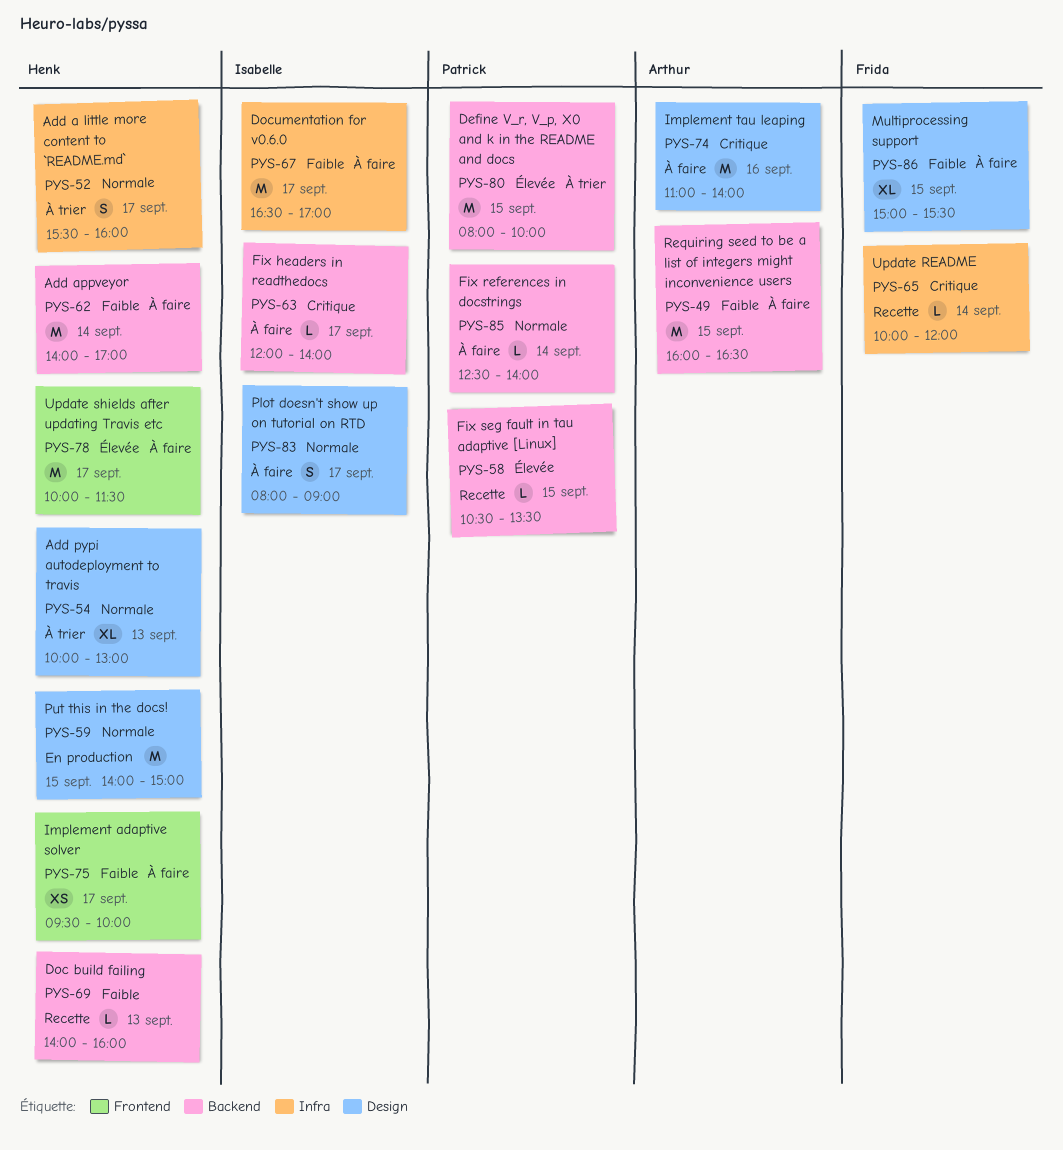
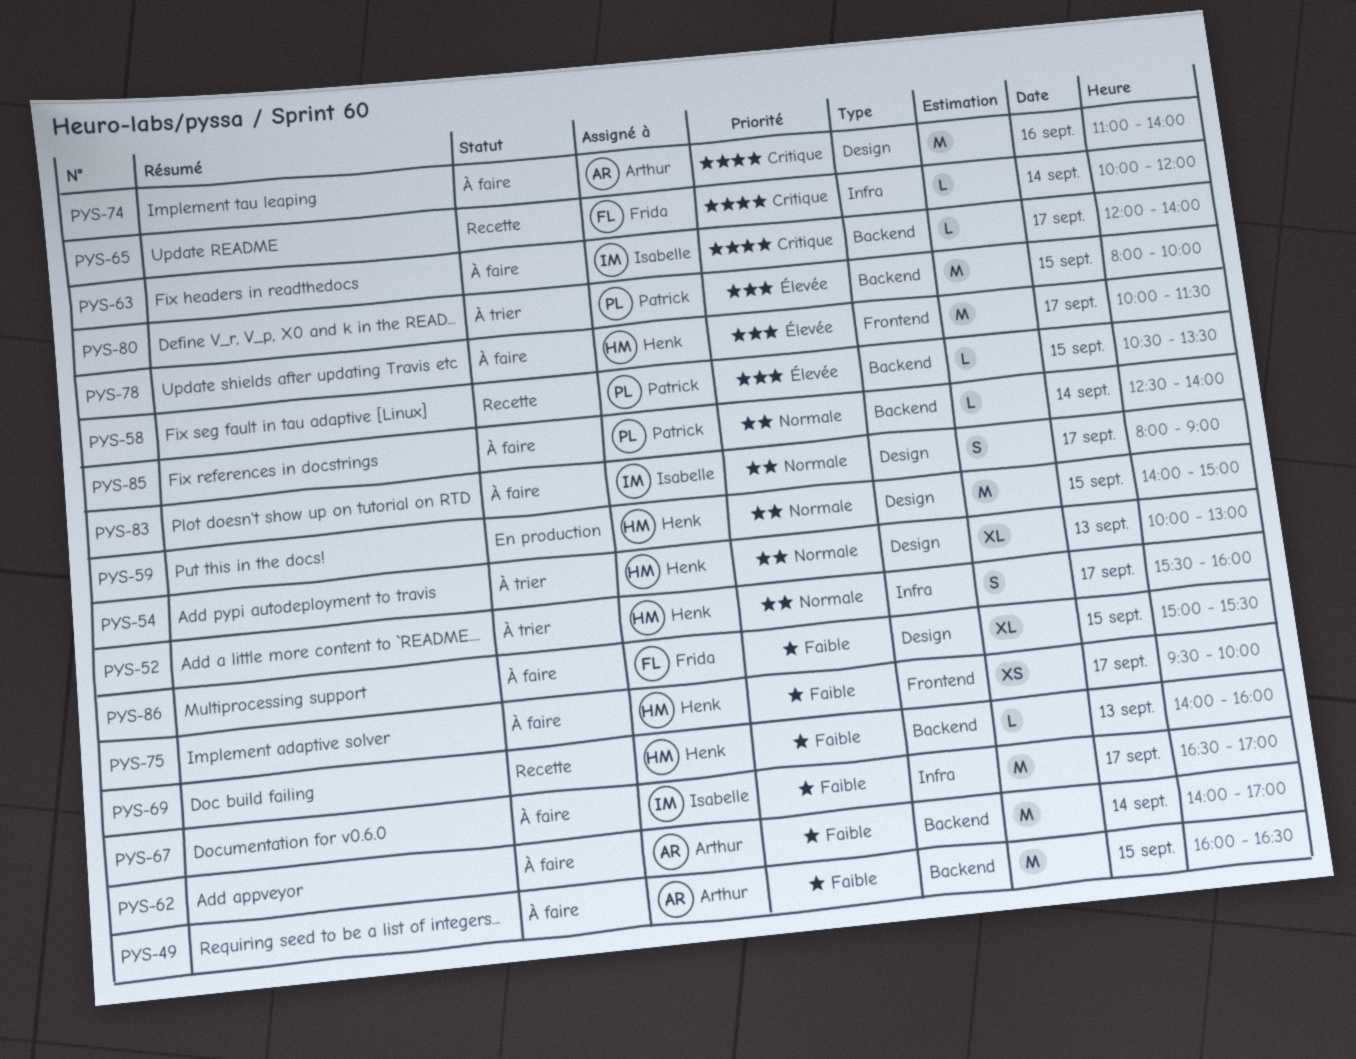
PYS-62, owner: Henk -> Arthur

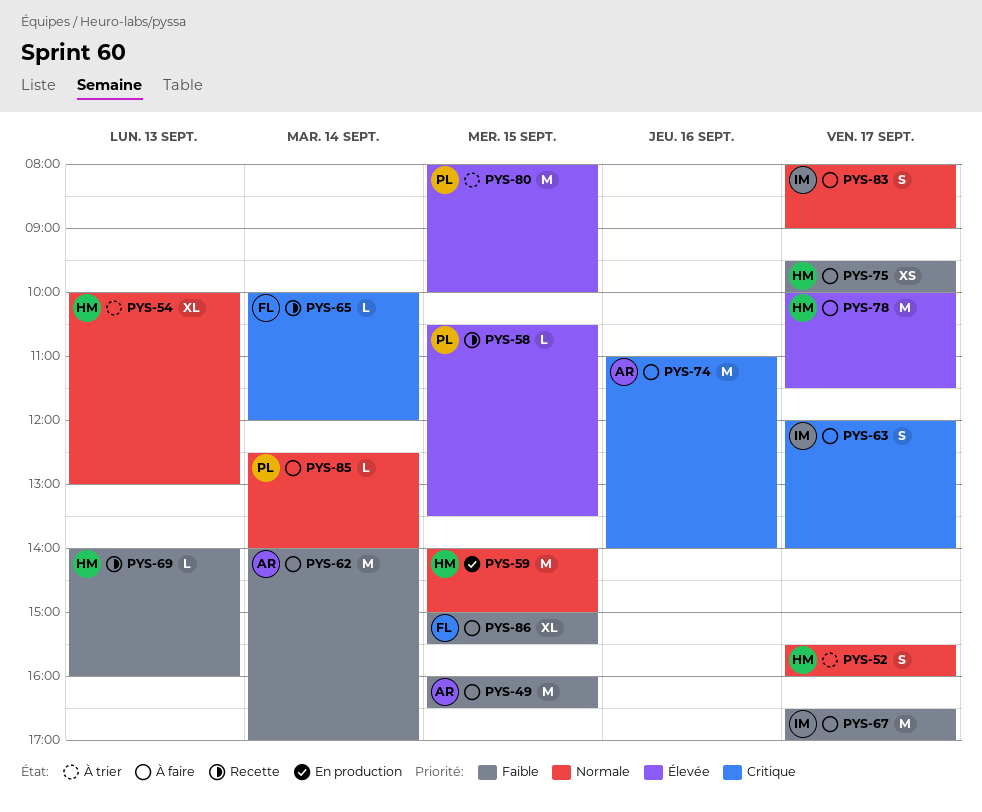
PYS-63, estimate: L -> S

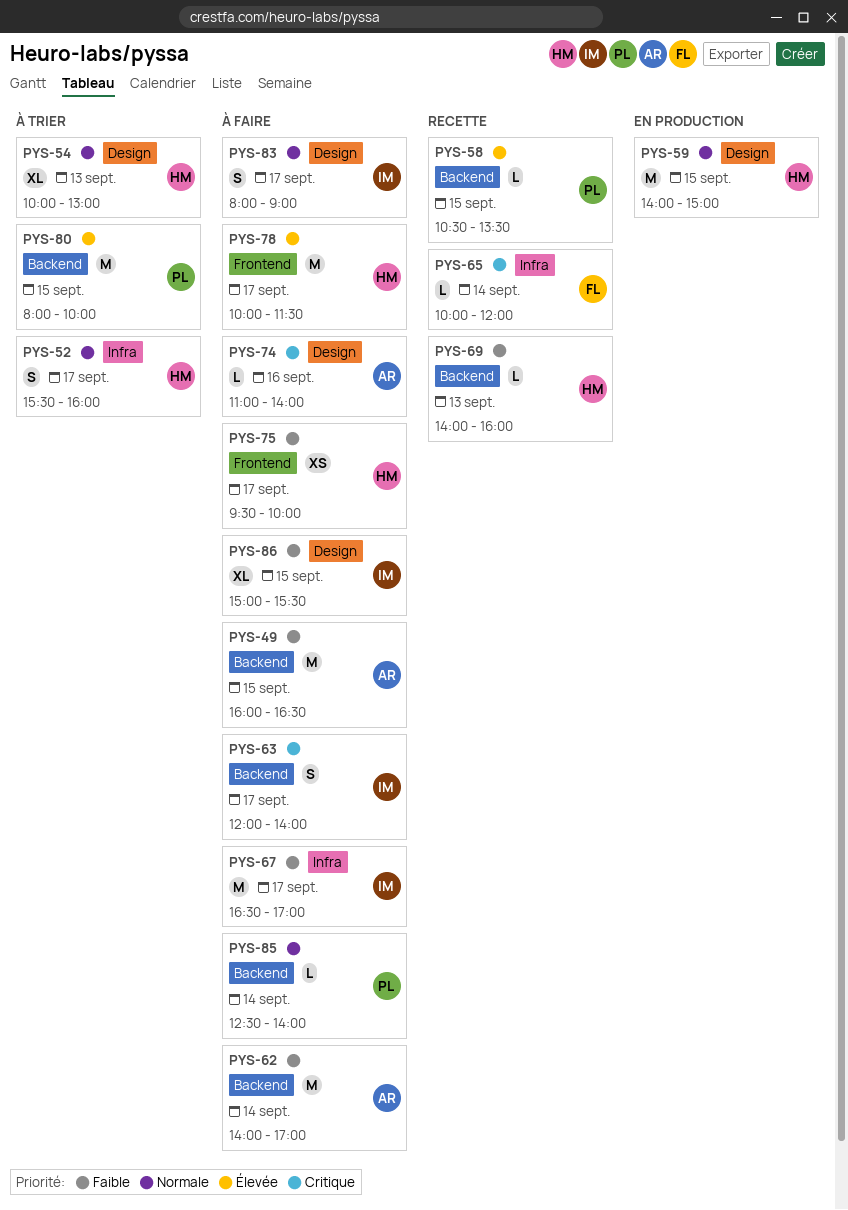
PYS-74, estimate: M -> L
PYS-86, owner: FL -> IM

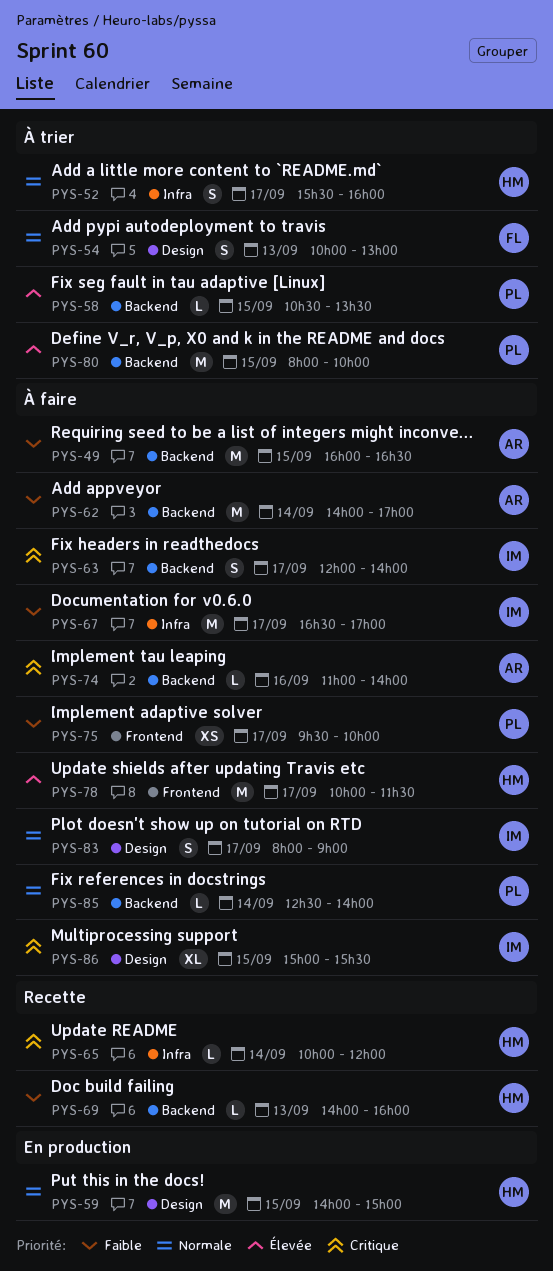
PYS-54, owner: HM -> FL
PYS-54, estimate: XL -> S
PYS-58, status: Recette -> À trier
PYS-65, owner: FL -> HM
PYS-74, label: Design -> Backend
PYS-75, owner: HM -> PL
PYS-86, priority: Faible -> Critique

